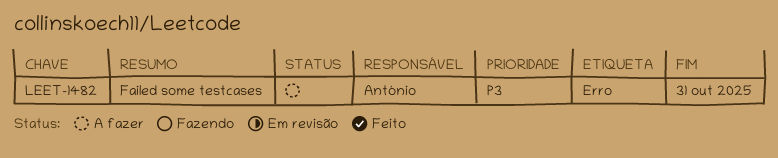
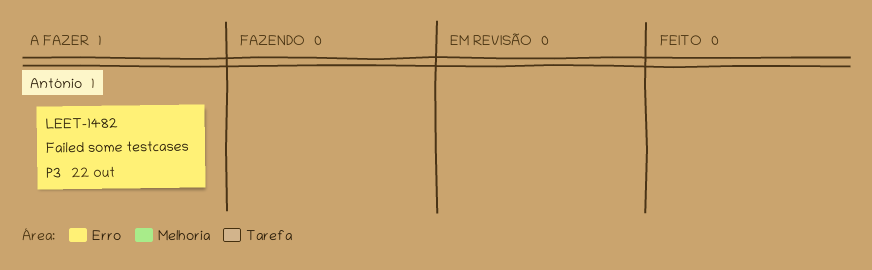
LEET-1482, due: Oct 31 -> Oct 22

